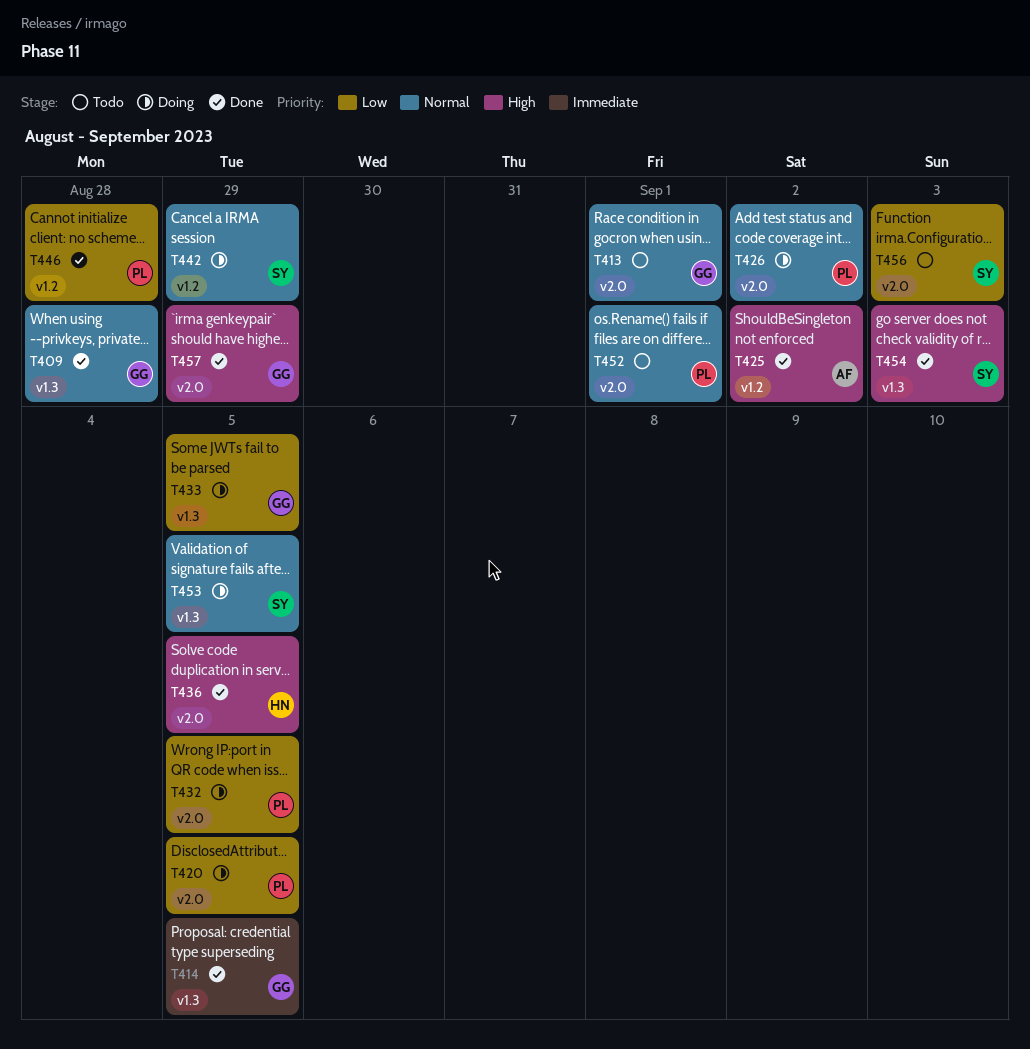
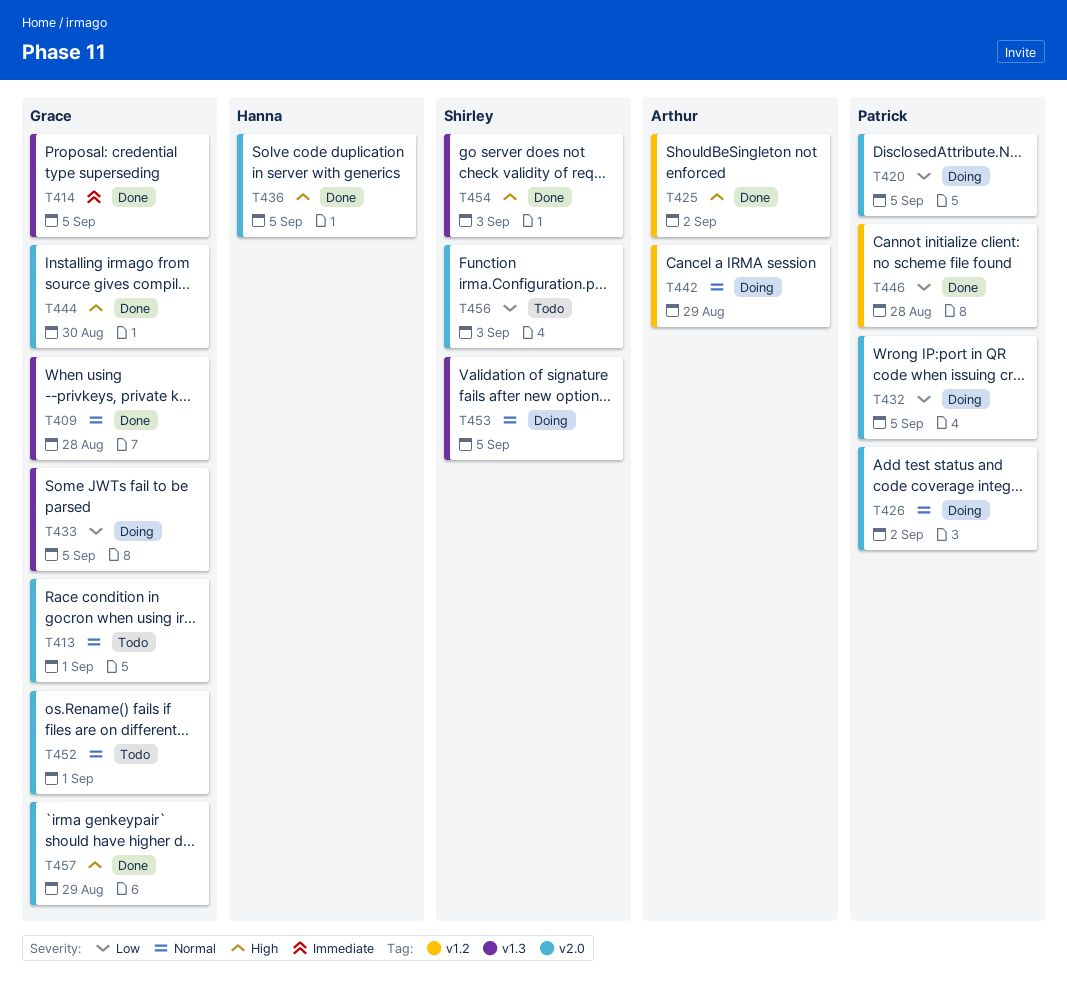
T442, owner: Shirley -> Arthur
T444: none -> present
T452, owner: Patrick -> Grace

